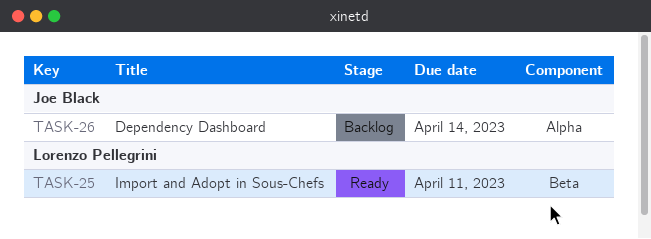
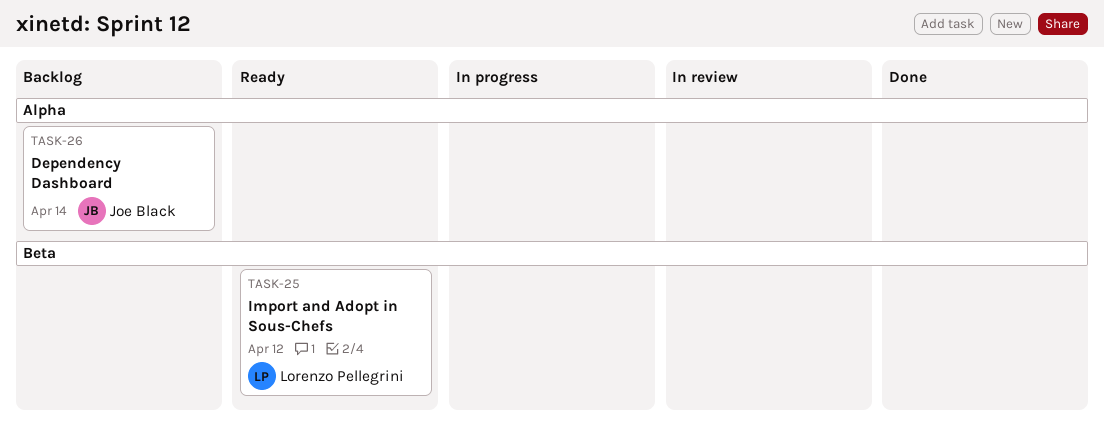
TASK-25, due: Apr 11 -> Apr 12

